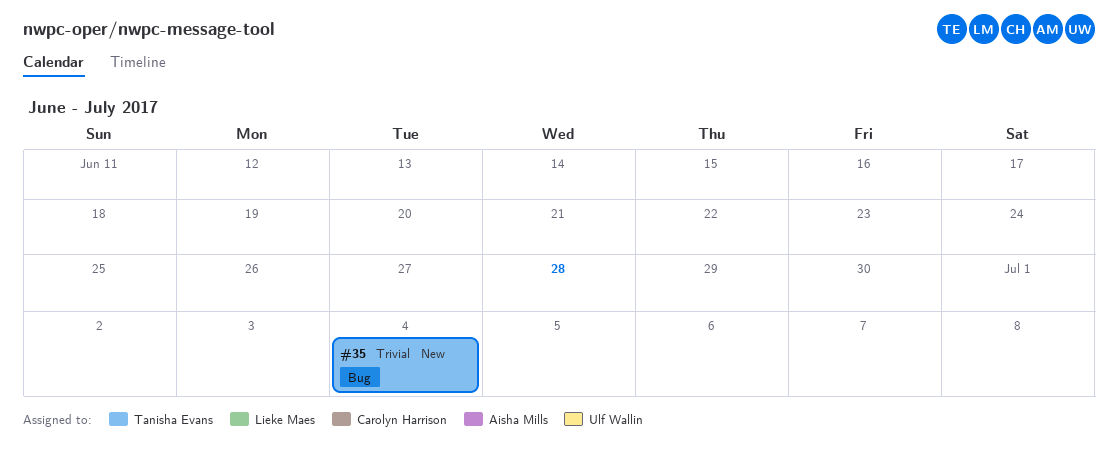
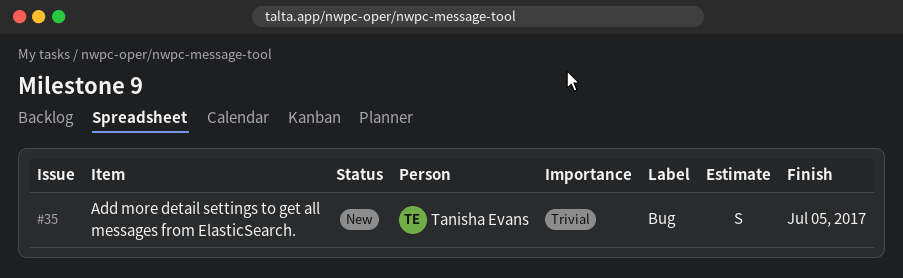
#35, due: Jul 4 -> Jul 5

